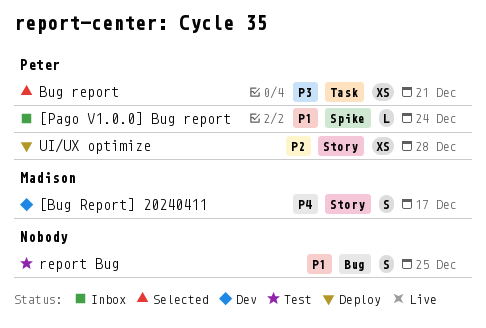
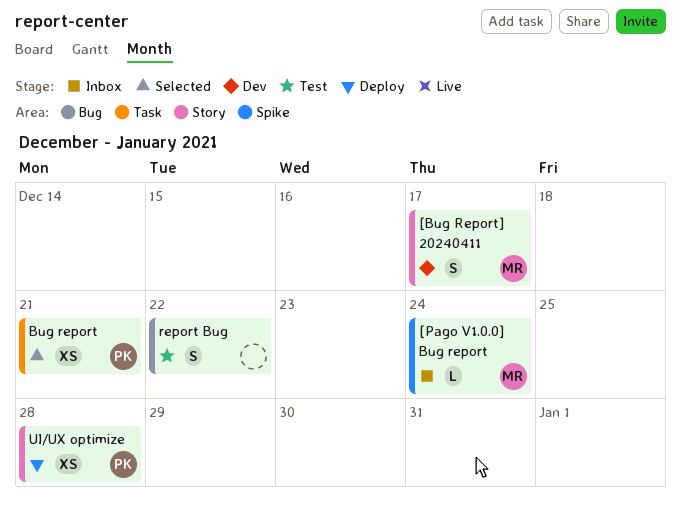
[Pago V1.0.0] Bug report, owner: Peter -> Madison
report Bug, due: Dec 25 -> Dec 22

